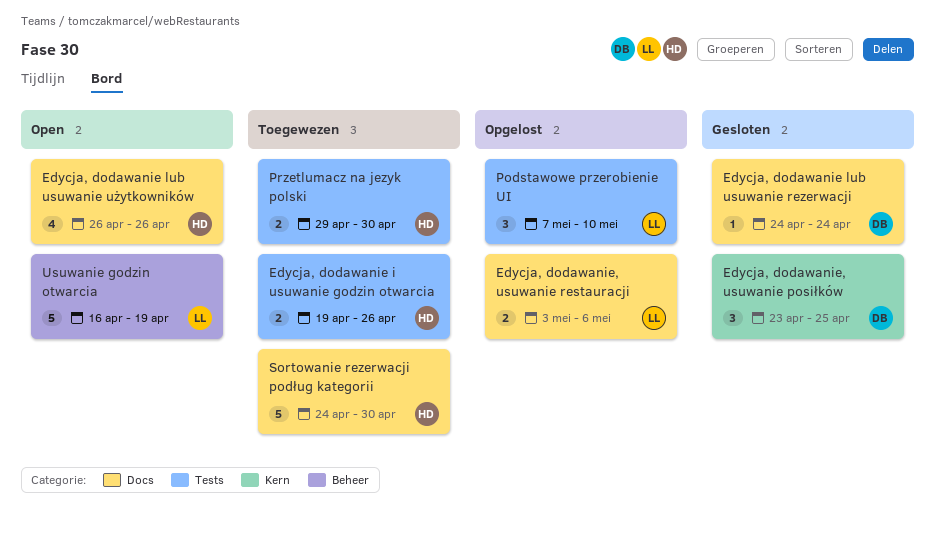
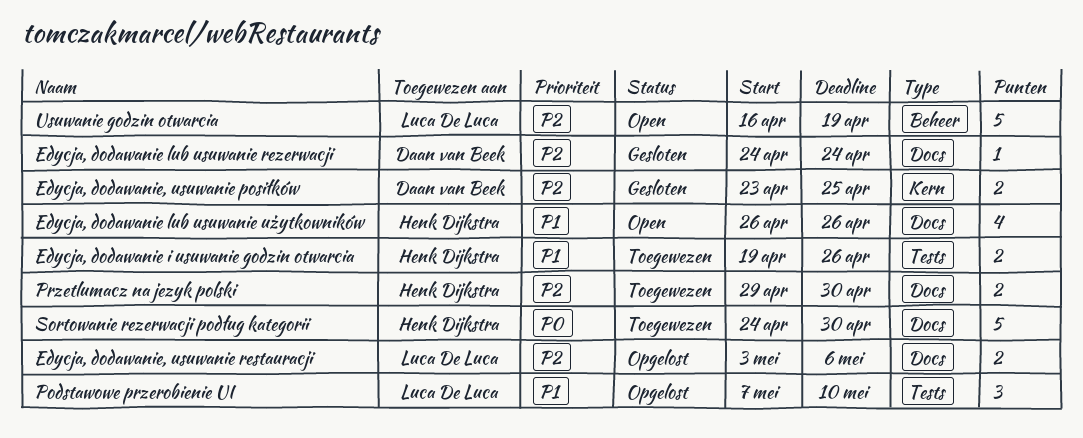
Edycja, dodawanie, usuwanie posiłków, estimate: 3 -> 2
Przetlumacz na jezyk polski, label: Tests -> Docs

